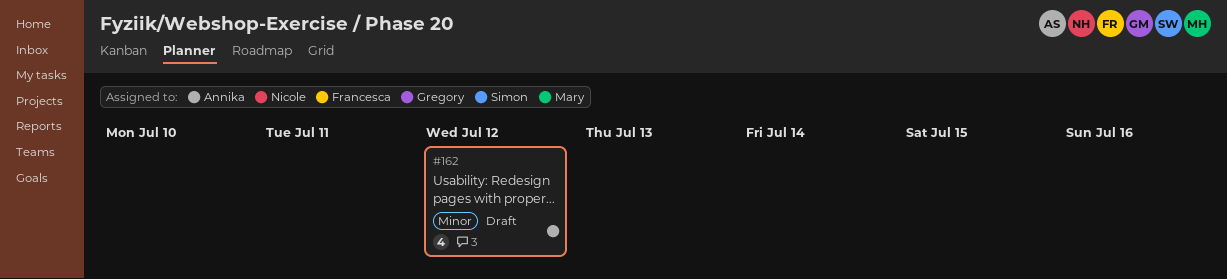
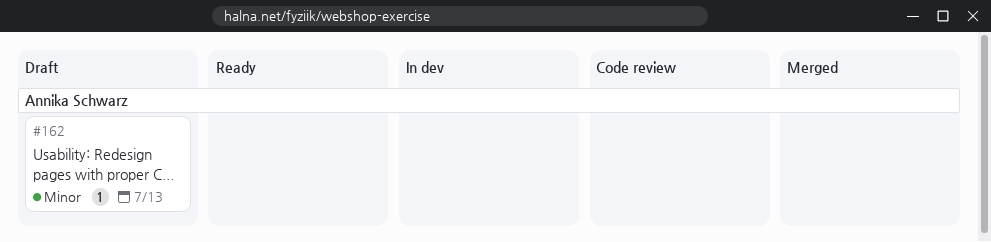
#162, estimate: 4 -> 1
#162, due: Jul 12 -> Jul 13

